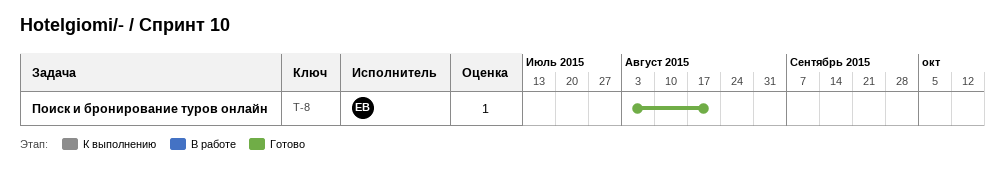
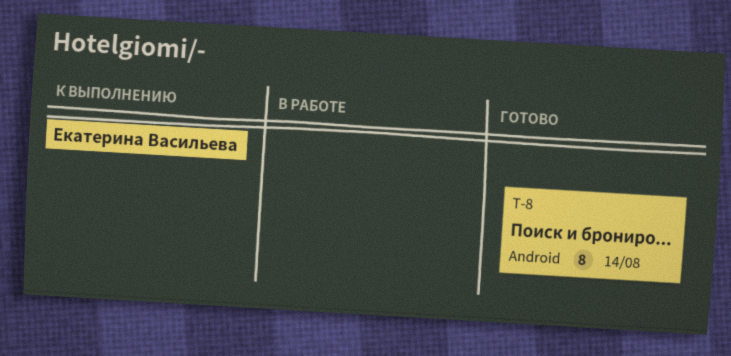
T-8, estimate: 1 -> 8
T-8, due: Aug 21 -> Aug 14

